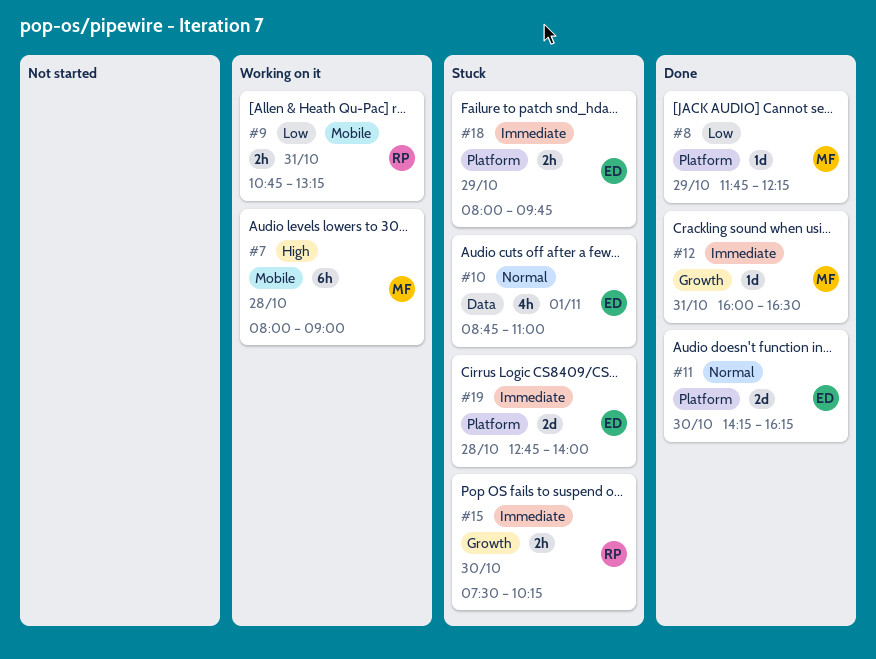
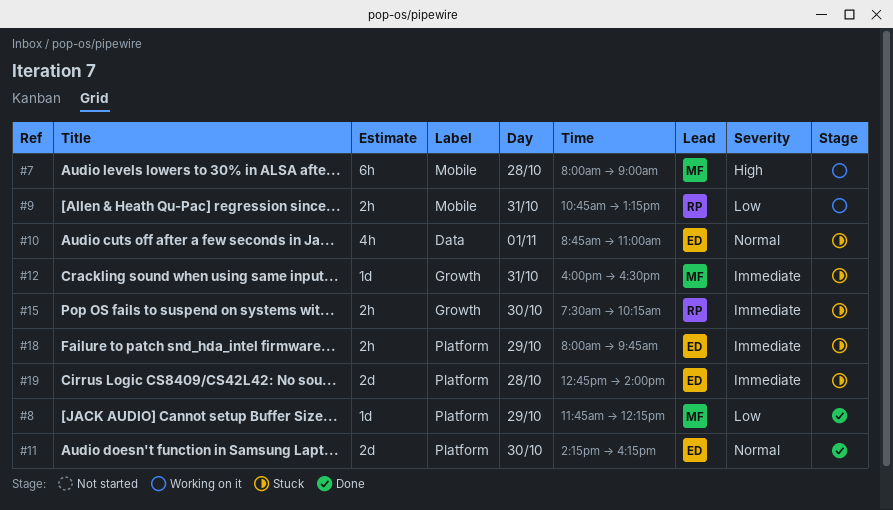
#12, status: Done -> Stuck

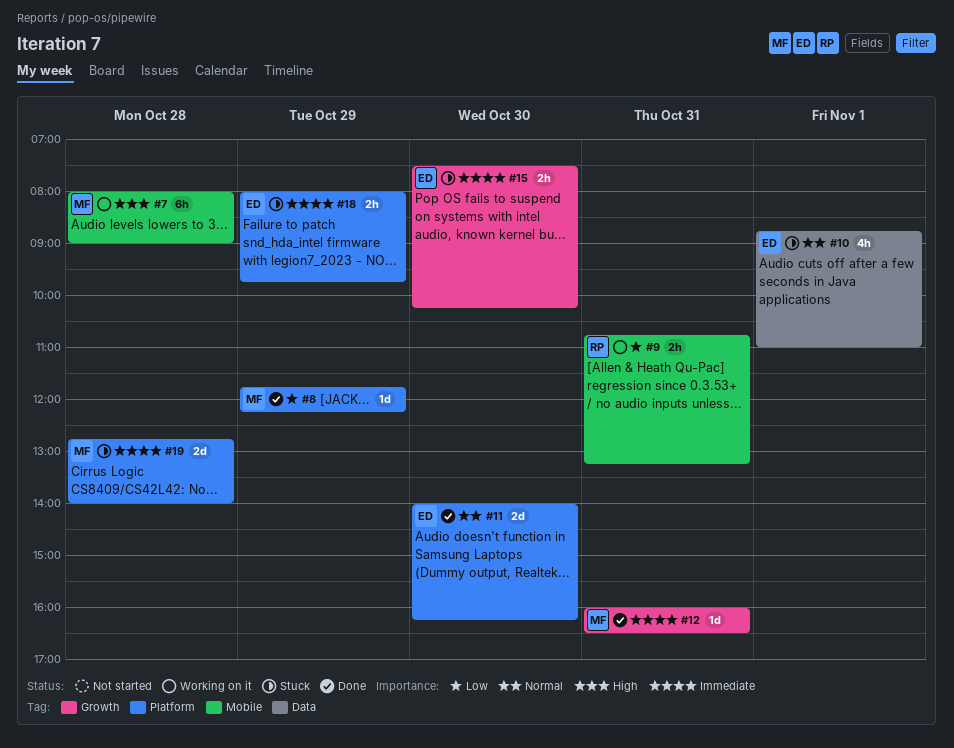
#11, begins: 14:15 -> 14:00
#12, status: Stuck -> Done
#15, owner: RP -> ED
#19, owner: ED -> MF

